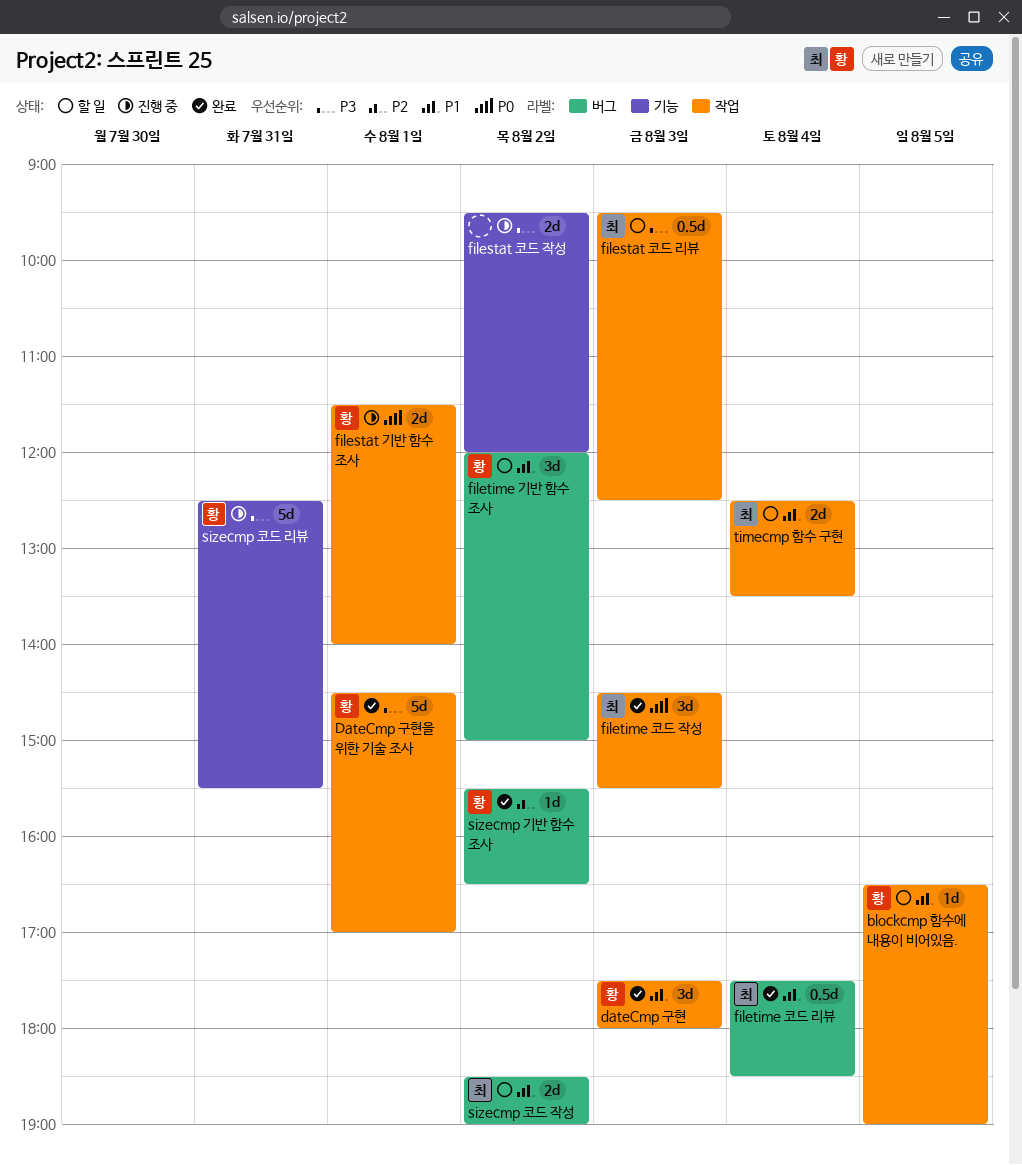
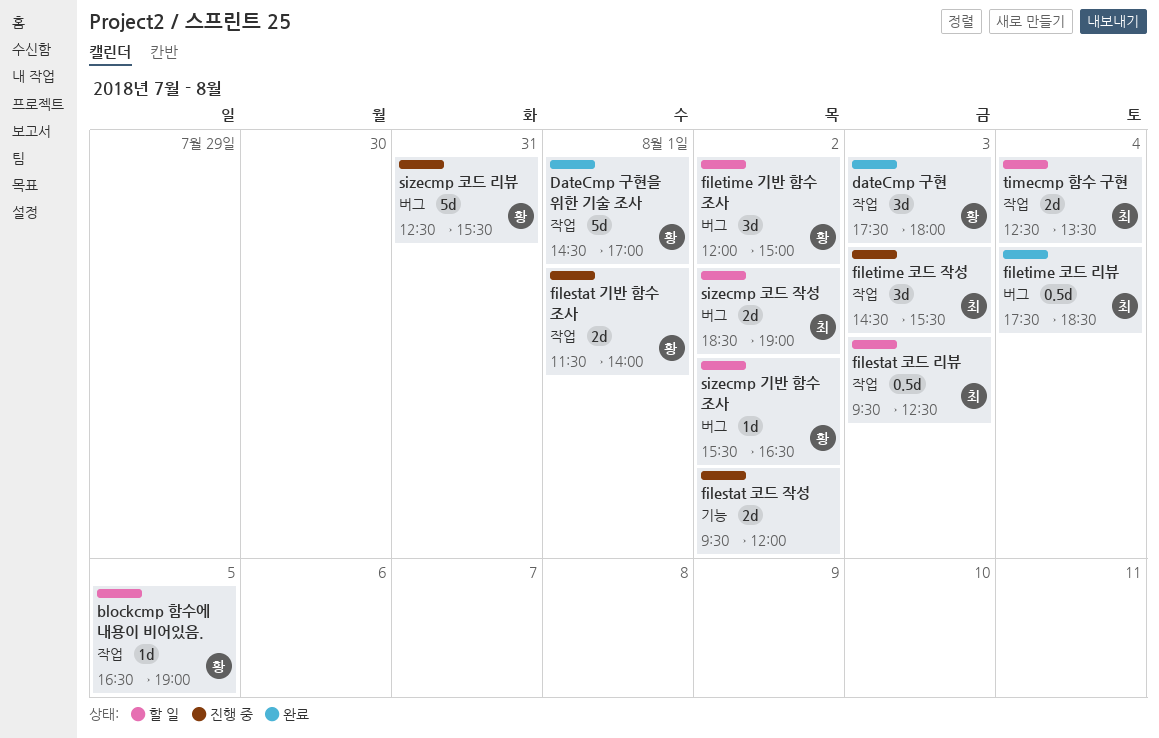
filetime 코드 작성, status: 완료 -> 진행 중
sizecmp 기반 함수 조사, status: 완료 -> 할 일
sizecmp 코드 리뷰, label: 기능 -> 버그

